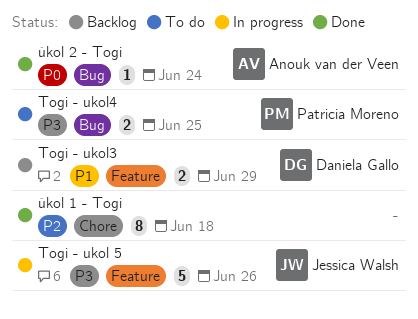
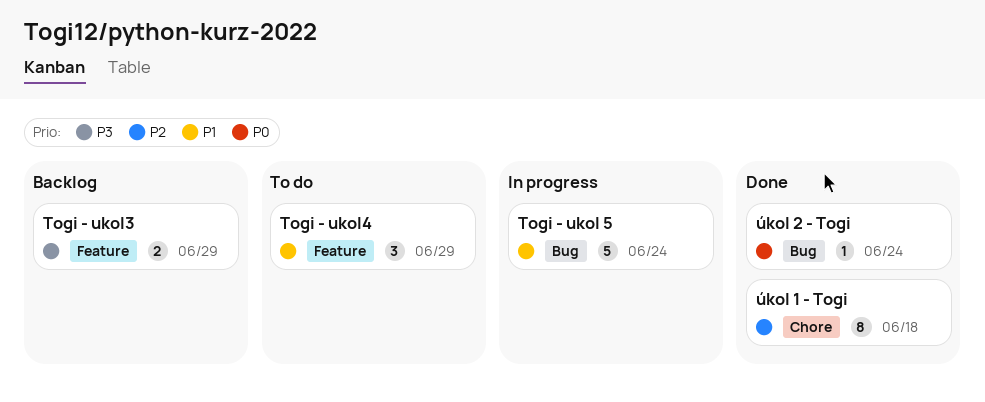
Togi - ukol 5, priority: P3 -> P1
Togi - ukol 5, label: Feature -> Bug
Togi - ukol 5, due: Jun 26 -> Jun 24
Togi - ukol3, priority: P1 -> P3
Togi - ukol4, priority: P3 -> P1
Togi - ukol4, label: Bug -> Feature
Togi - ukol4, estimate: 2 -> 3
Togi - ukol4, due: Jun 25 -> Jun 29

